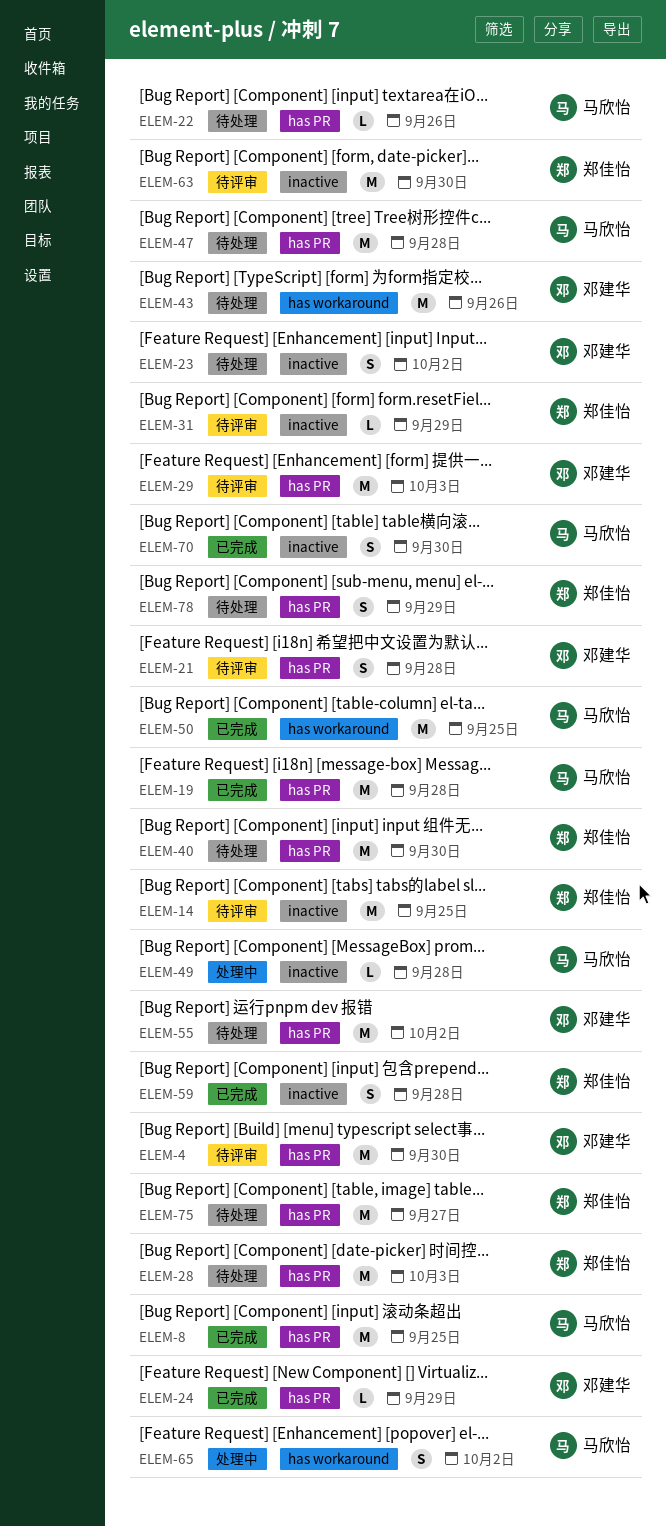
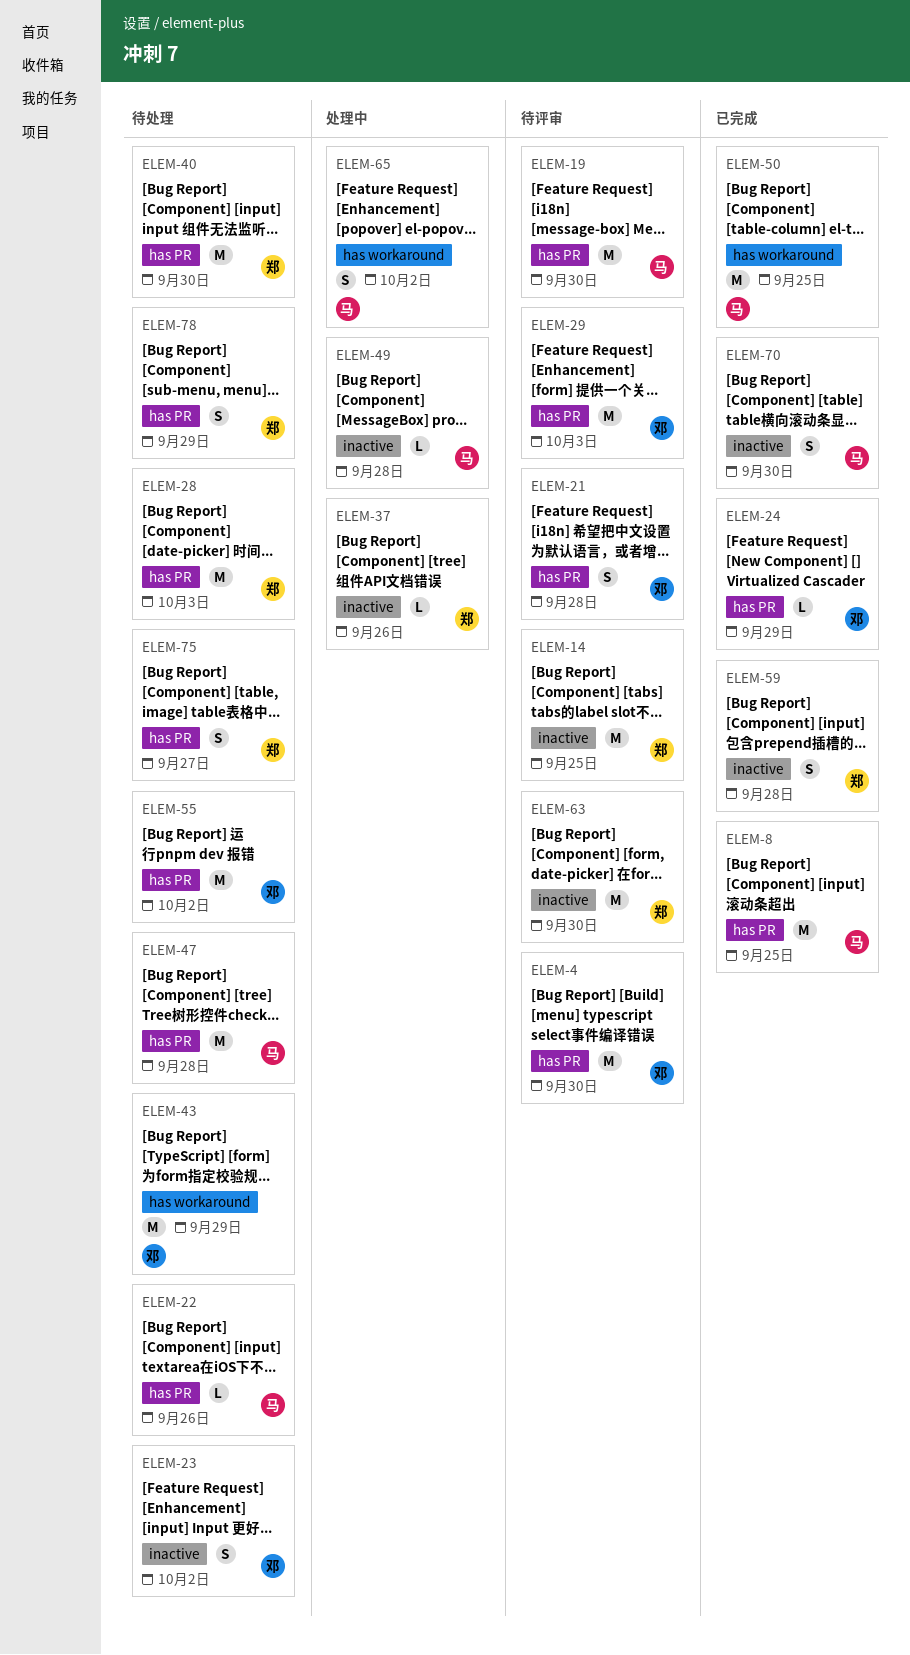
ELEM-19, status: 已完成 -> 待评审
ELEM-19, due: Sep 28 -> Sep 30
ELEM-31: present -> none
ELEM-37: none -> present
ELEM-43, due: Sep 26 -> Sep 29
ELEM-75, estimate: M -> S

